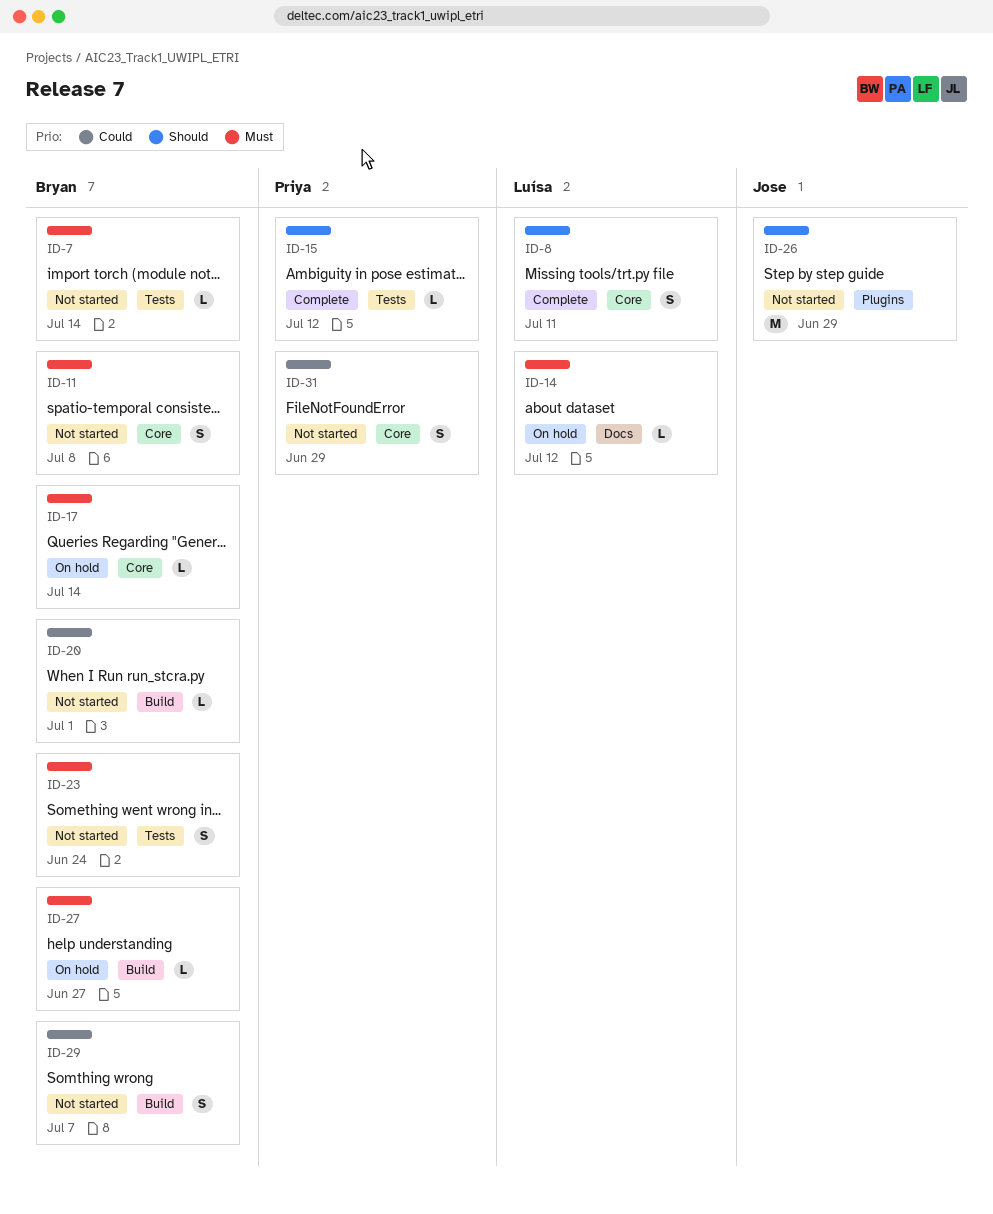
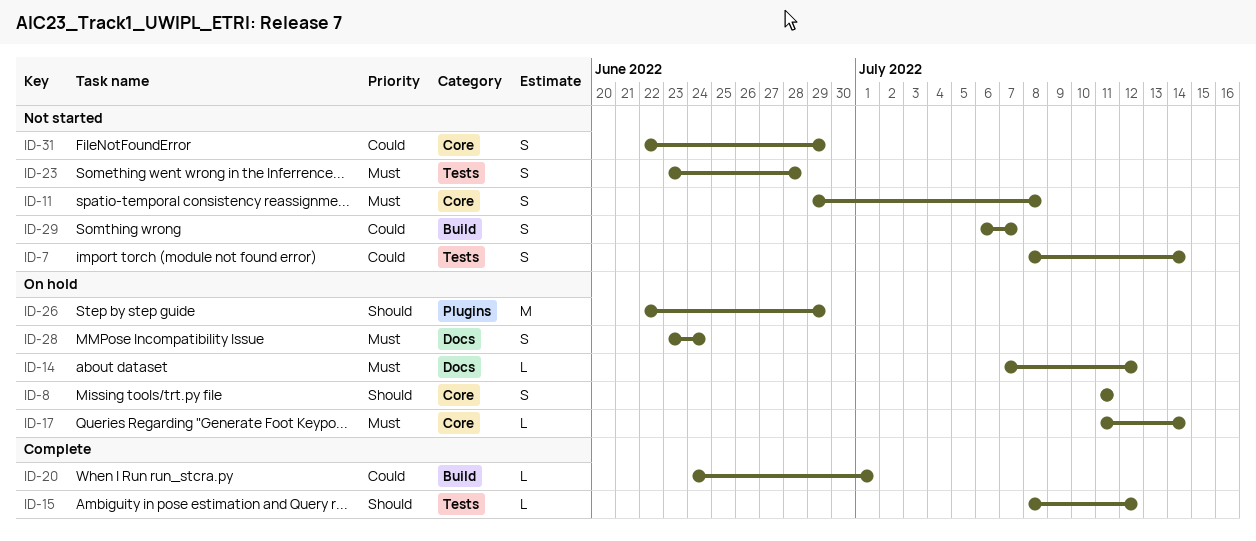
ID-7, priority: Must -> Could
ID-7, estimate: L -> S
ID-8, status: Complete -> On hold
ID-20, status: Not started -> Complete
ID-23, due: Jun 24 -> Jun 28
ID-26, status: Not started -> On hold
ID-27: present -> none
ID-28: none -> present

